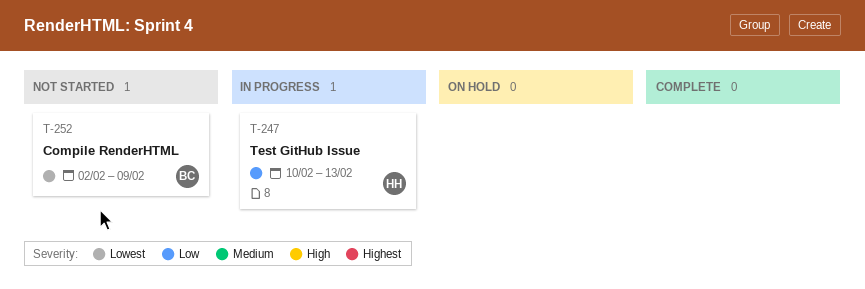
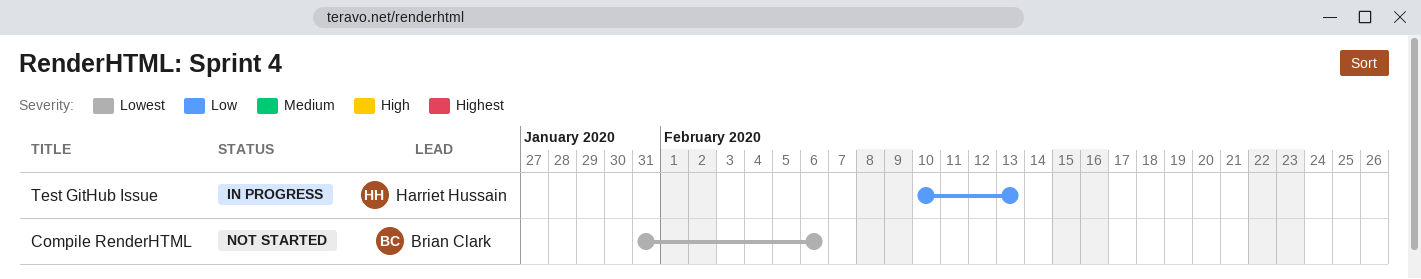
Compile RenderHTML, start: Feb 2 -> Jan 31
Compile RenderHTML, due: Feb 9 -> Feb 6

